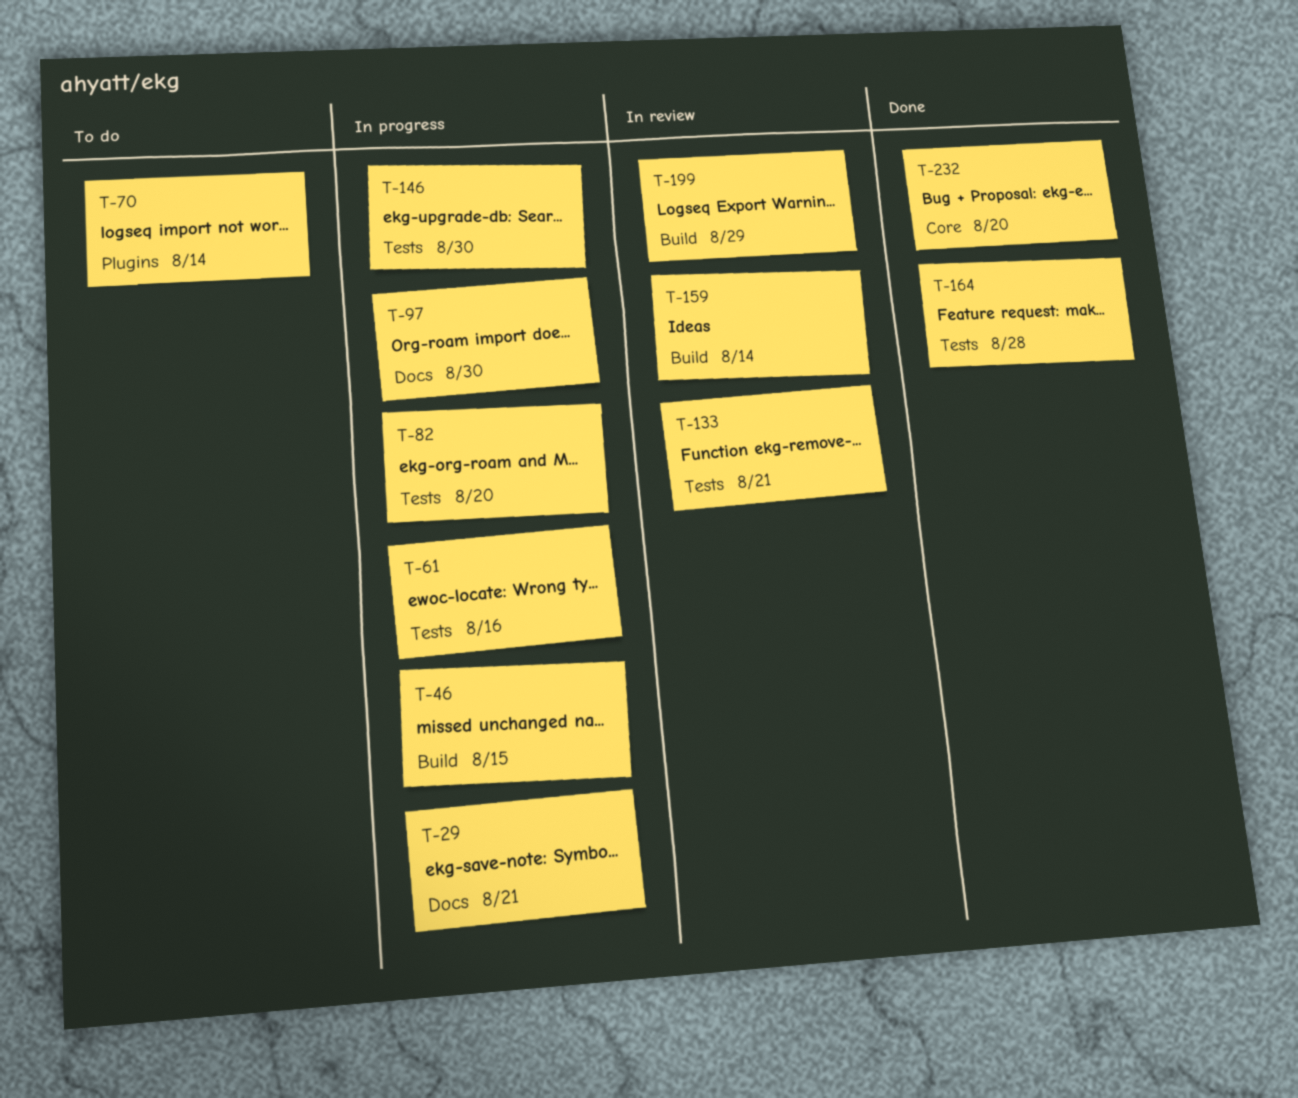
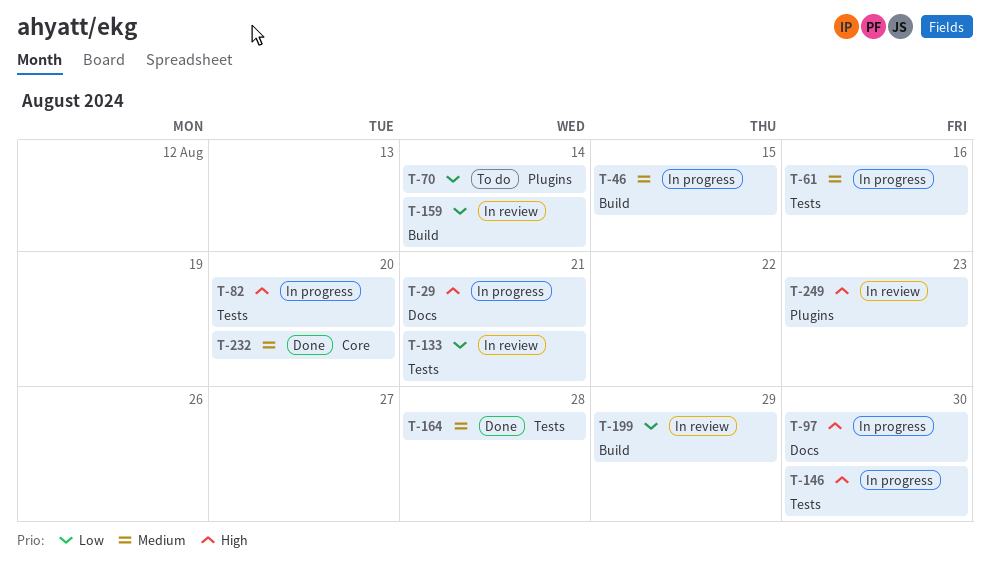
T-249: none -> present

